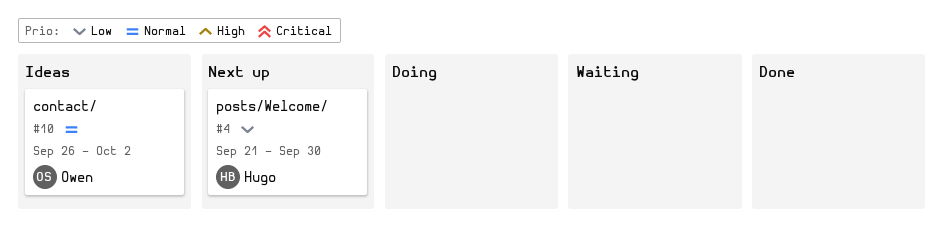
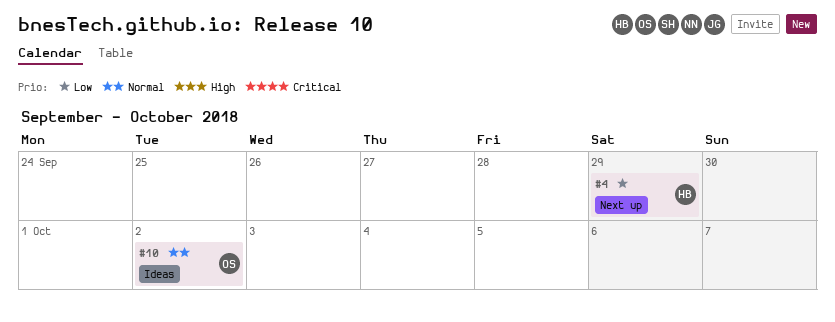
#4, due: Sep 30 -> Sep 29

